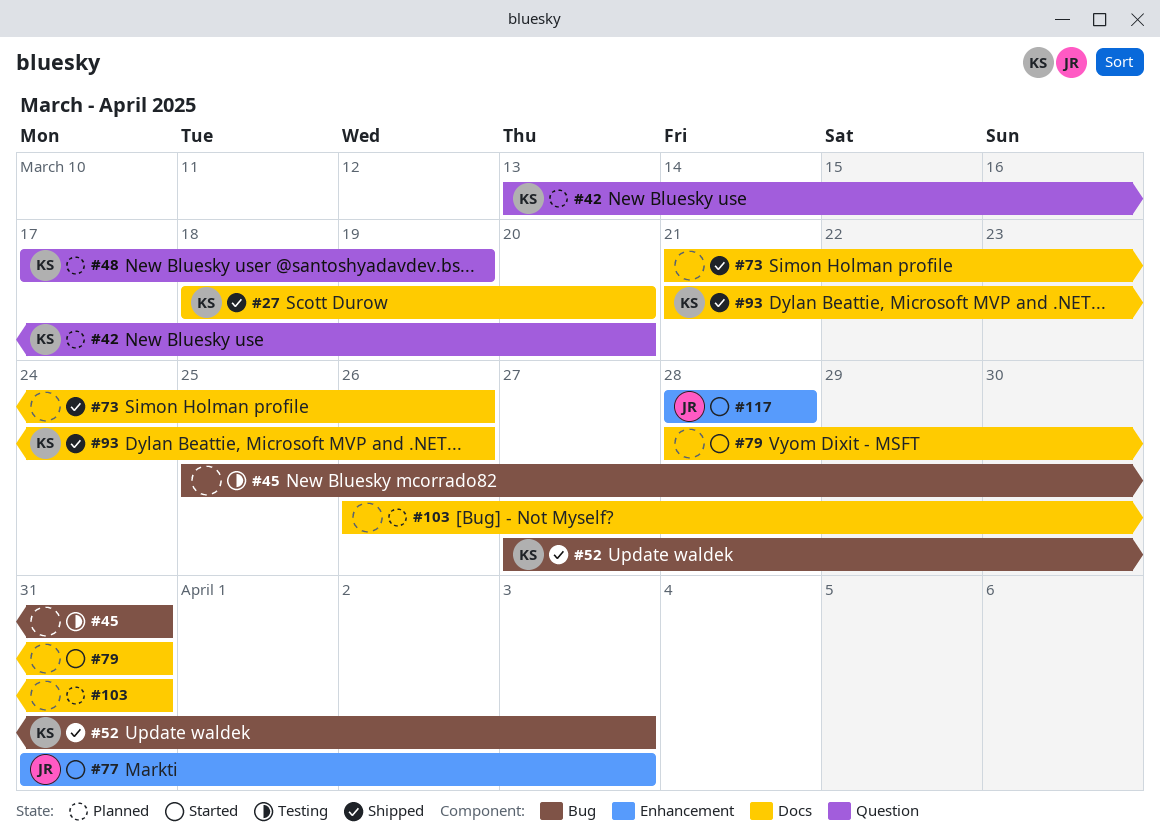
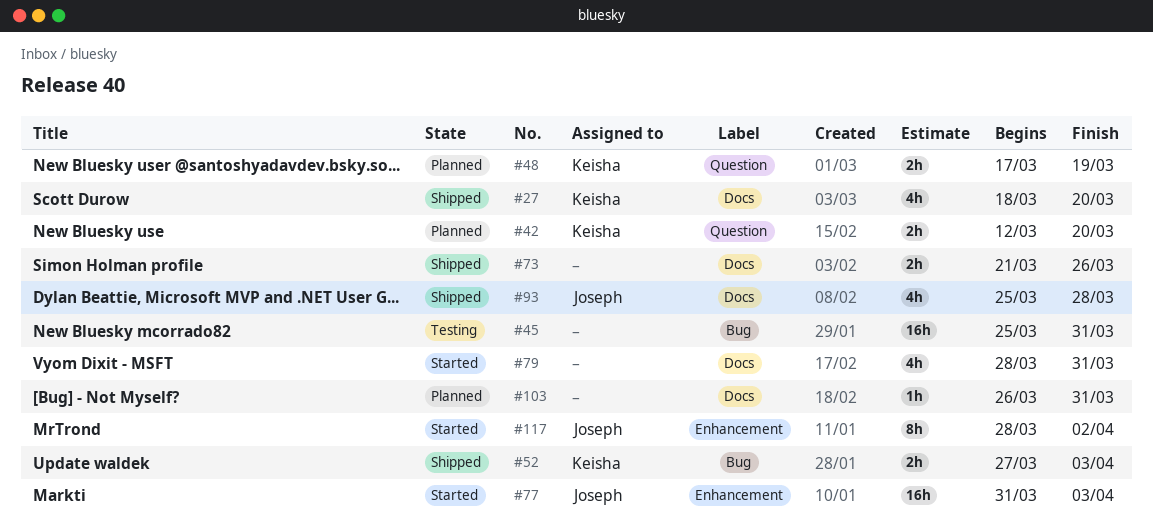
#42, start: Mar 13 -> Mar 12
#93, owner: Keisha -> Joseph
#93, start: Mar 21 -> Mar 25
#93, due: Mar 26 -> Mar 28
#117, due: Mar 28 -> Apr 2

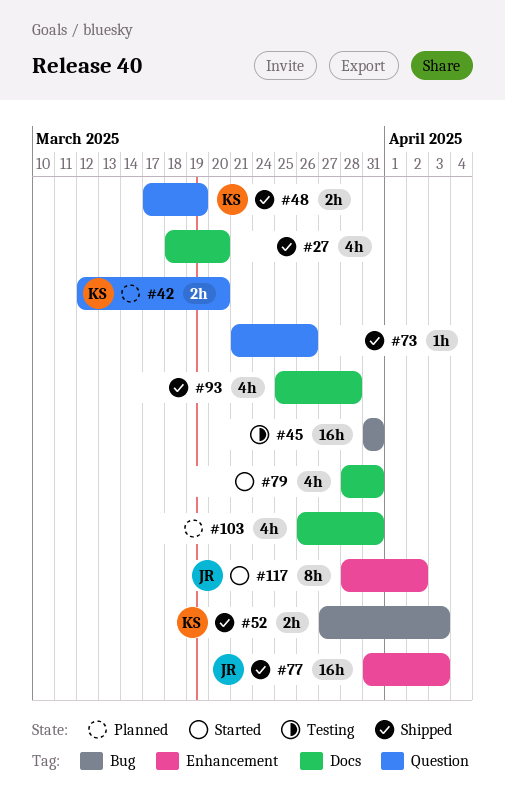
#27, owner: Keisha -> none
#45, start: Mar 25 -> Mar 31
#48, status: Planned -> Shipped
#73, label: Docs -> Question
#73, estimate: 2h -> 1h
#77, status: Started -> Shipped
#93, owner: Joseph -> none
#103, estimate: 1h -> 4h

